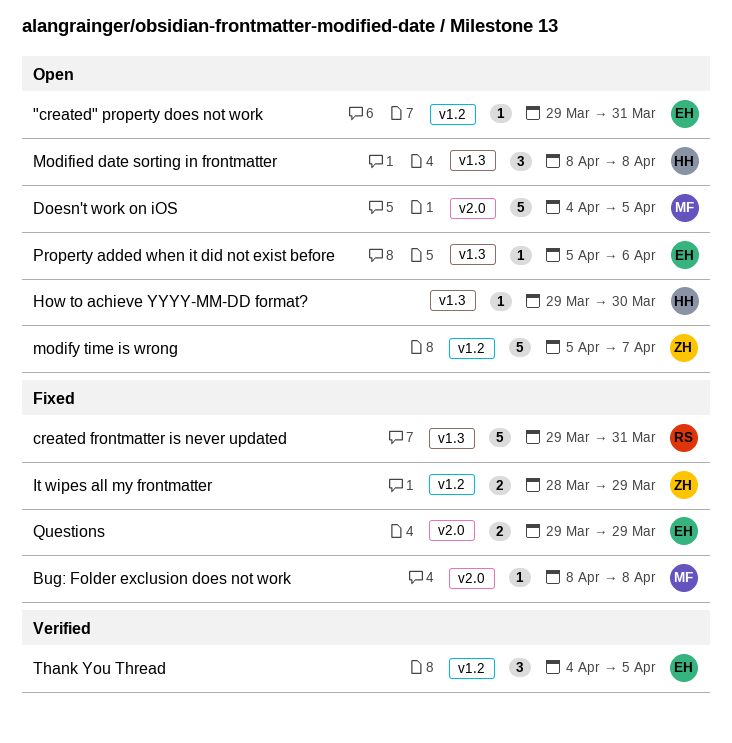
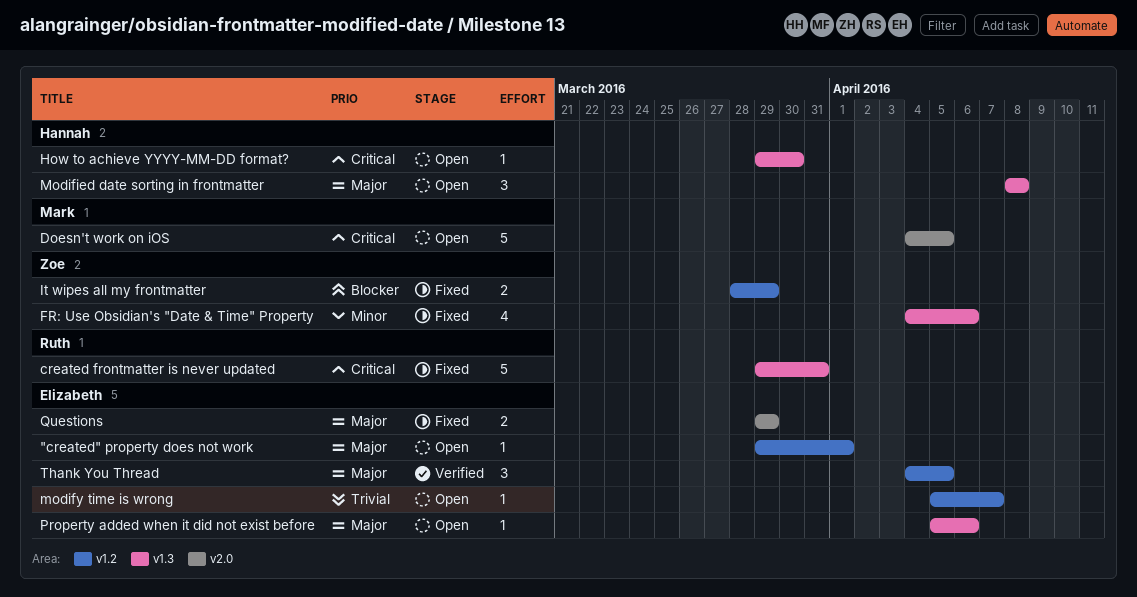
"created" property does not work, due: Mar 31 -> Apr 1
Bug: Folder exclusion does not work: present -> none
FR: Use Obsidian's "Date & Time" Property: none -> present
modify time is wrong, owner: Zoe -> Elizabeth
modify time is wrong, estimate: 5 -> 1

